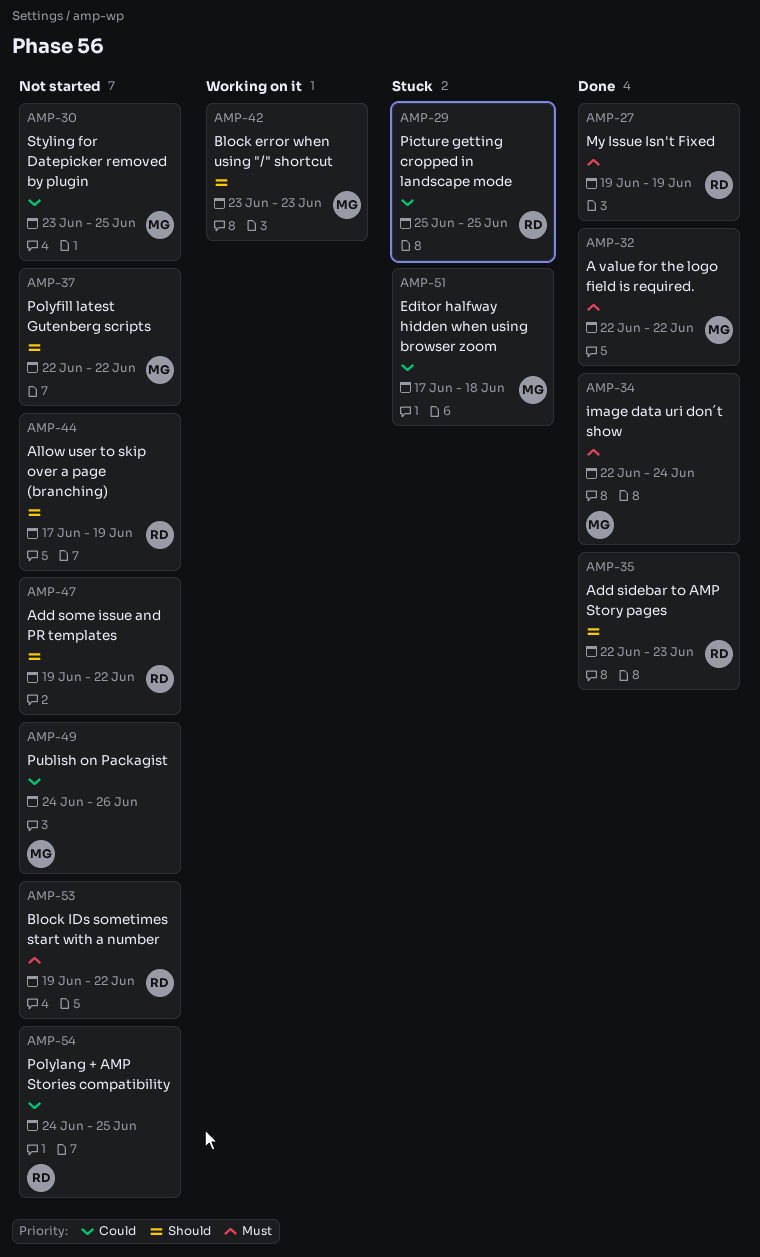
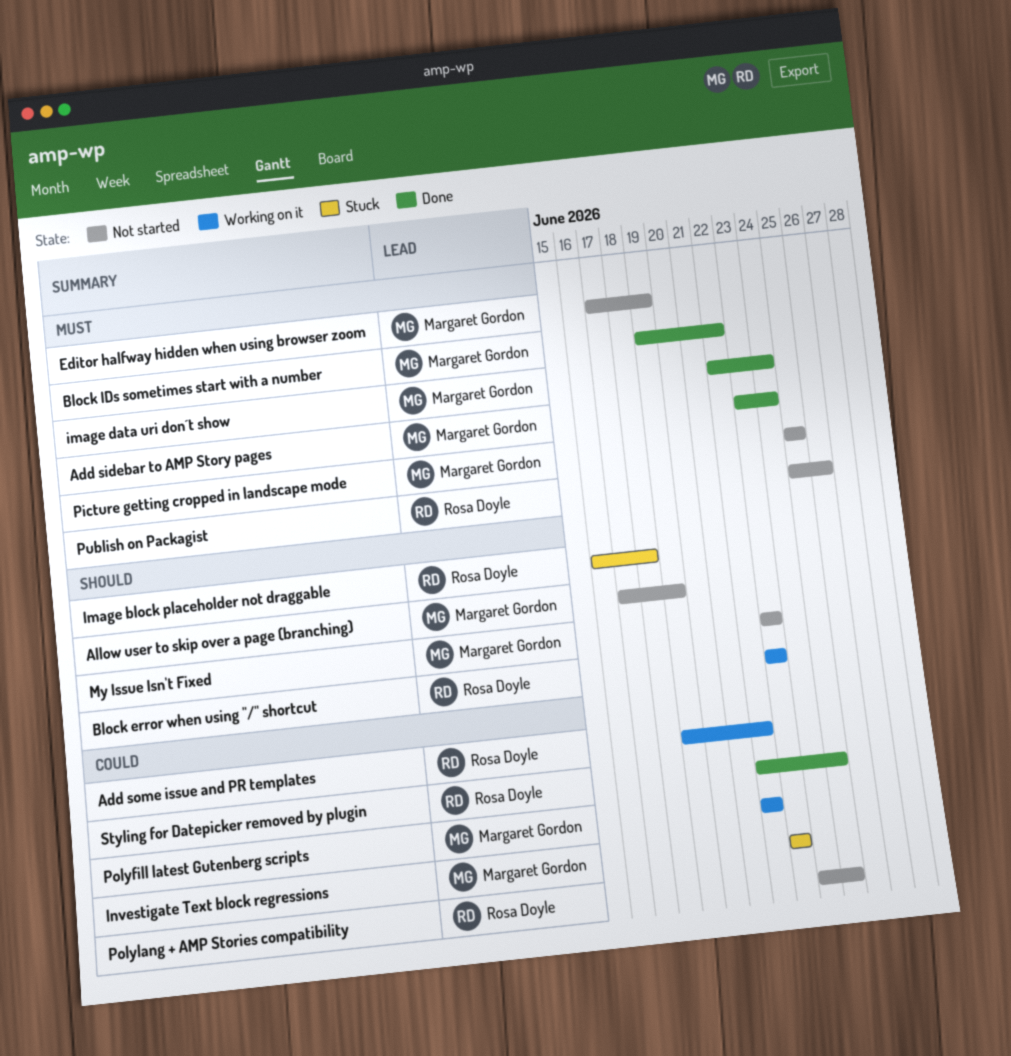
A value for the logo field is required.: present -> none
Add sidebar to AMP Story pages, owner: Rosa Doyle -> Margaret Gordon
Add sidebar to AMP Story pages, priority: Should -> Must
Add sidebar to AMP Story pages, start: Jun 22 -> Jun 23
Add sidebar to AMP Story pages, due: Jun 23 -> Jun 24
Add some issue and PR templates, status: Not started -> Working on it
Add some issue and PR templates, priority: Should -> Could
Allow user to skip over a page (branching), owner: Rosa Doyle -> Margaret Gordon
Block error when using "/" shortcut, owner: Margaret Gordon -> Rosa Doyle
Block IDs sometimes start with a number, status: Not started -> Done
Block IDs sometimes start with a number, owner: Rosa Doyle -> Margaret Gordon
Editor halfway hidden when using browser zoom, status: Stuck -> Not started
Editor halfway hidden when using browser zoom, priority: Could -> Must
Editor halfway hidden when using browser zoom, due: Jun 18 -> Jun 19
Image block placeholder not draggable: none -> present
Investigate Text block regressions: none -> present
My Issue Isn't Fixed, status: Done -> Not started
My Issue Isn't Fixed, owner: Rosa Doyle -> Margaret Gordon
My Issue Isn't Fixed, priority: Must -> Should
My Issue Isn't Fixed, start: Jun 19 -> Jun 23
My Issue Isn't Fixed, due: Jun 19 -> Jun 23
Picture getting cropped in landscape mode, status: Stuck -> Not started
Picture getting cropped in landscape mode, owner: Rosa Doyle -> Margaret Gordon
Picture getting cropped in landscape mode, priority: Could -> Must
Polyfill latest Gutenberg scripts, status: Not started -> Working on it
Polyfill latest Gutenberg scripts, priority: Should -> Could
Publish on Packagist, owner: Margaret Gordon -> Rosa Doyle
Publish on Packagist, priority: Could -> Must
Publish on Packagist, start: Jun 24 -> Jun 25
Styling for Datepicker removed by plugin, status: Not started -> Done
Styling for Datepicker removed by plugin, owner: Margaret Gordon -> Rosa Doyle
Styling for Datepicker removed by plugin, start: Jun 23 -> Jun 22

